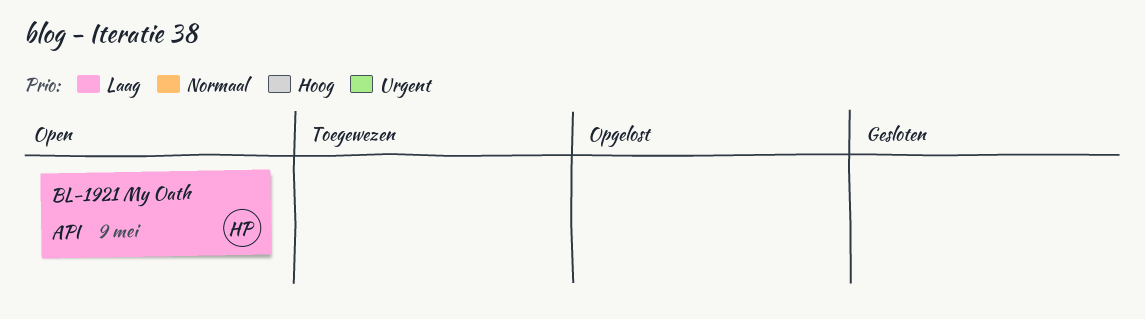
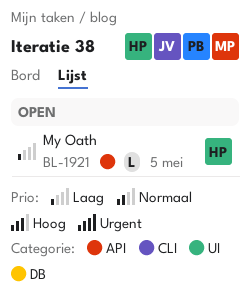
BL-1921, due: May 9 -> May 5

